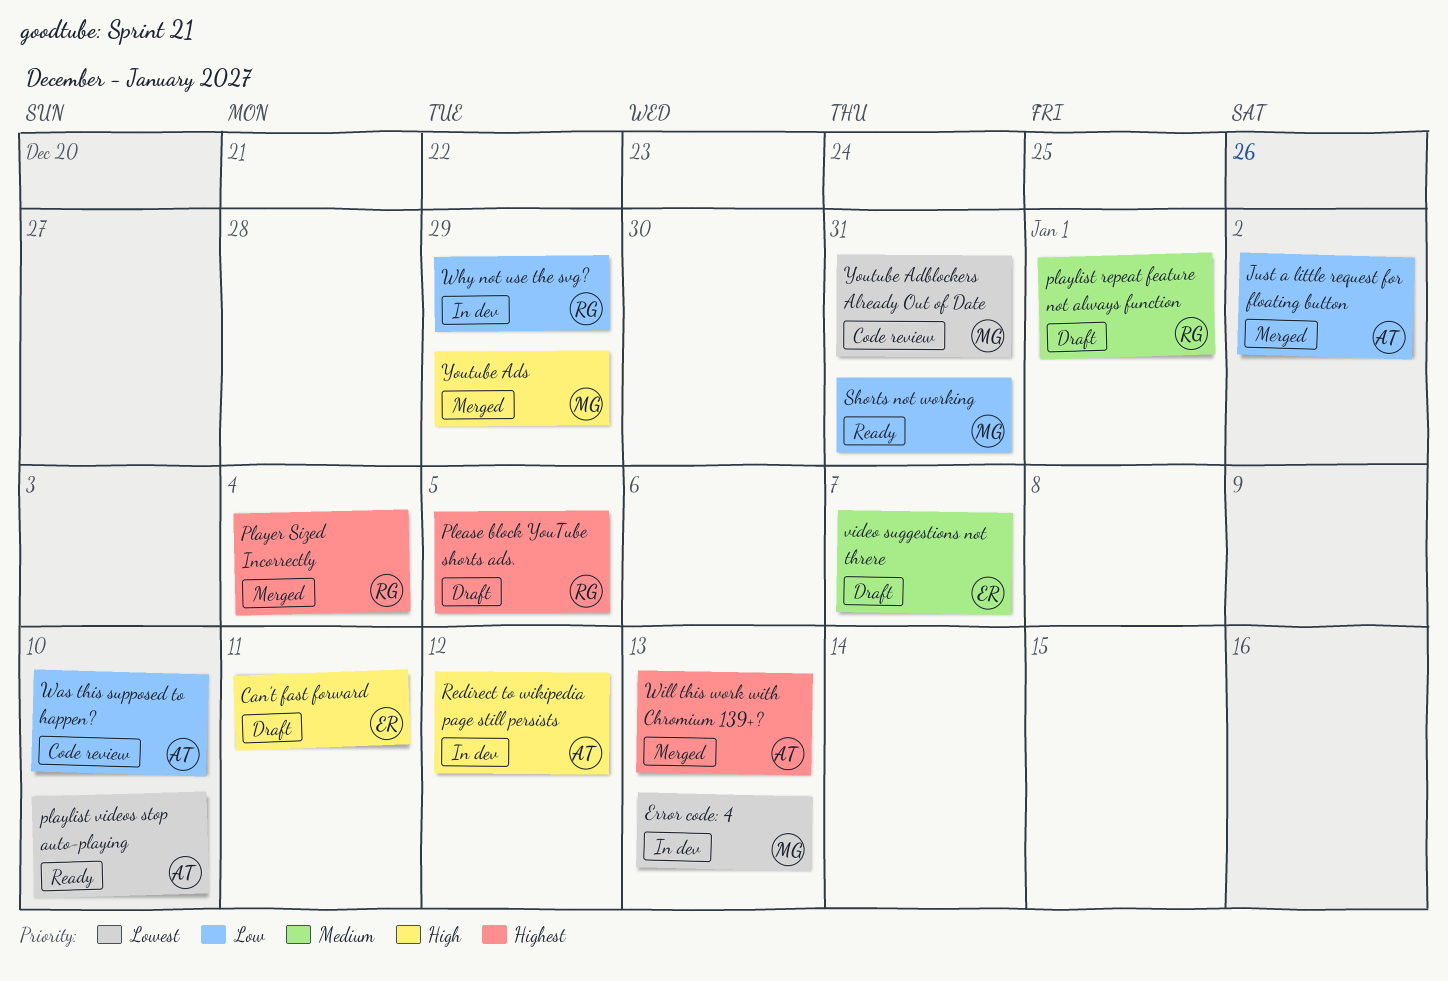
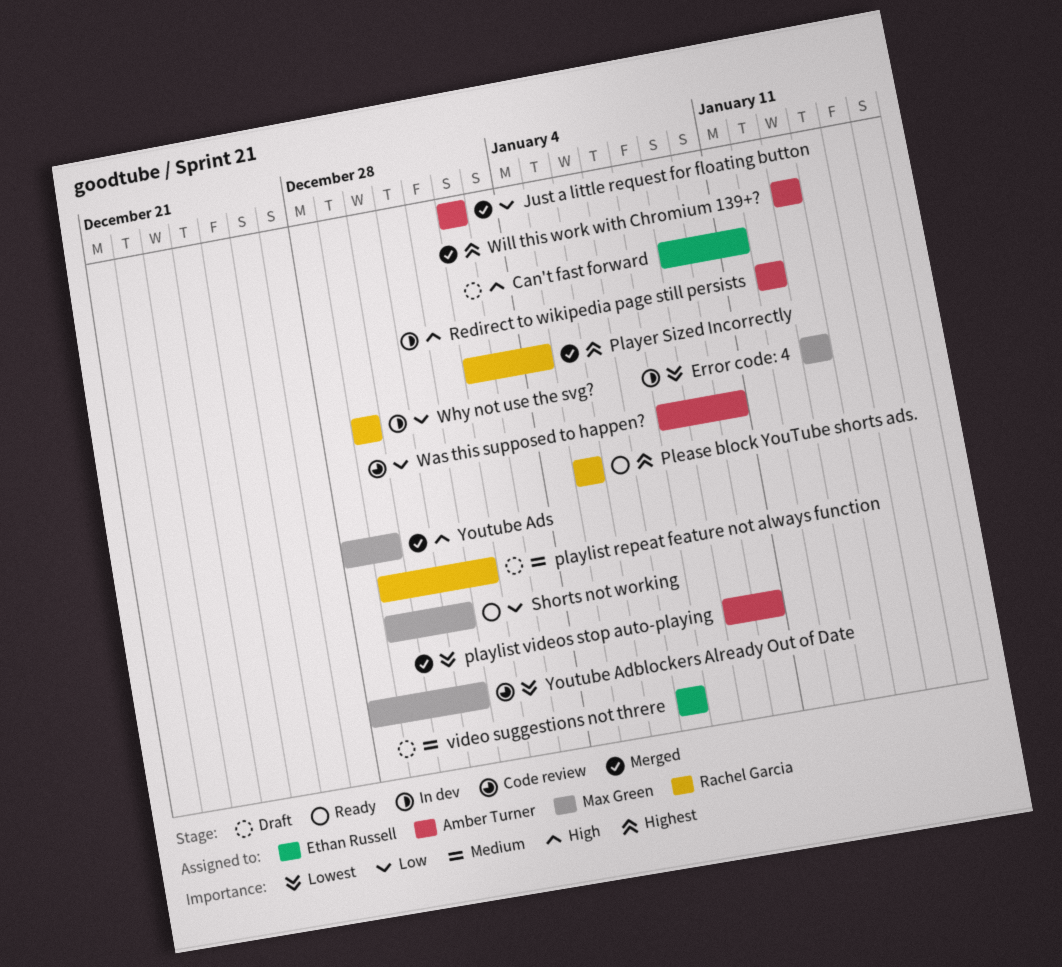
playlist videos stop auto-playing, status: Ready -> Merged
Please block YouTube shorts ads., status: Draft -> Ready

